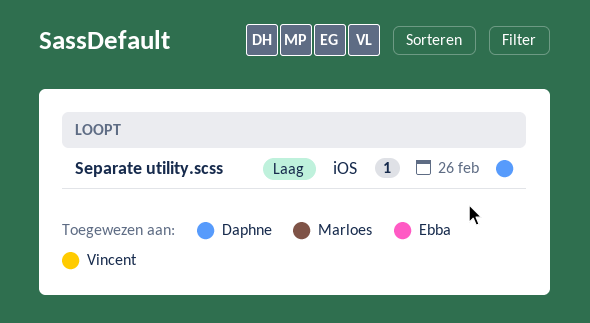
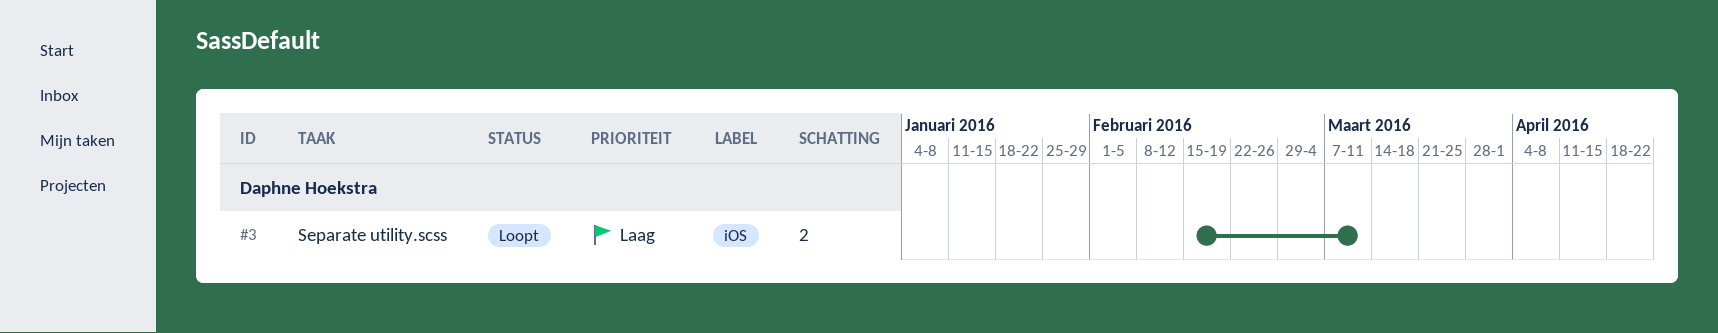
Separate utility.scss, estimate: 1 -> 2
Separate utility.scss, due: Feb 26 -> Mar 11

